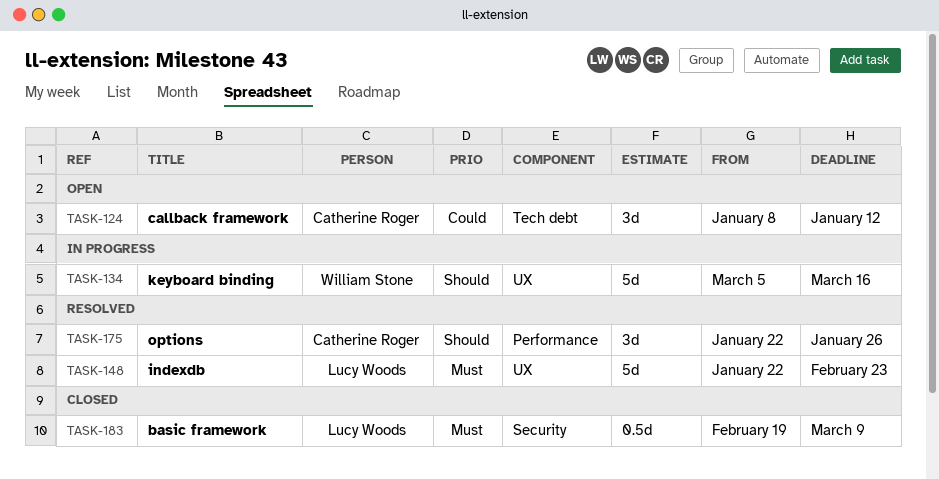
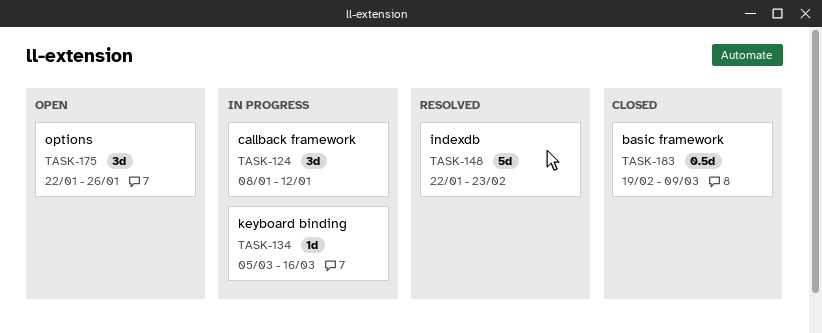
TASK-124, status: Open -> In progress
TASK-134, estimate: 5d -> 1d
TASK-175, status: Resolved -> Open

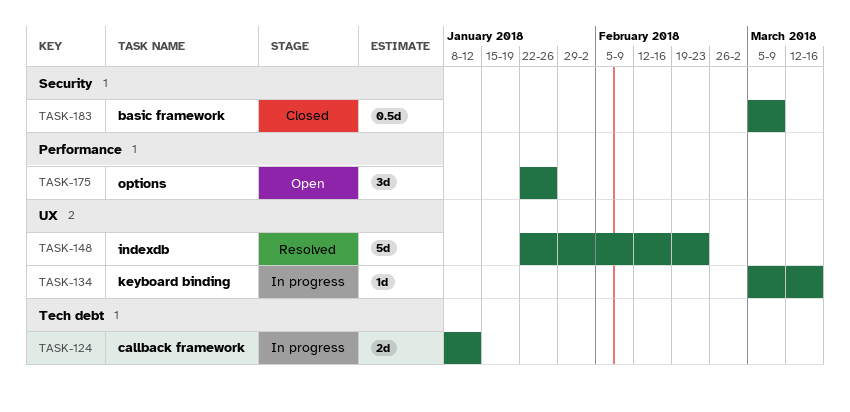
TASK-124, estimate: 3d -> 2d
TASK-183, start: Feb 19 -> Mar 5

